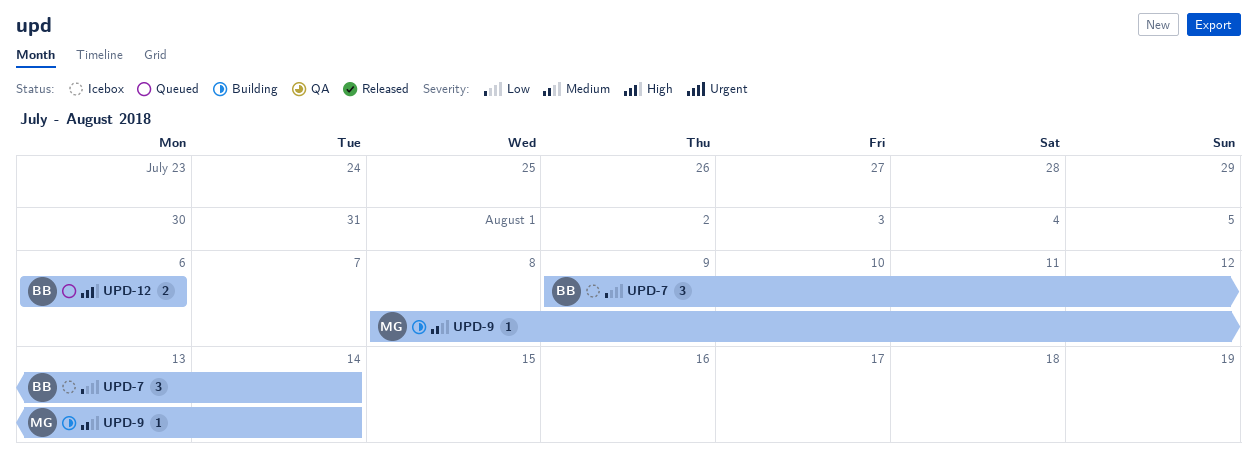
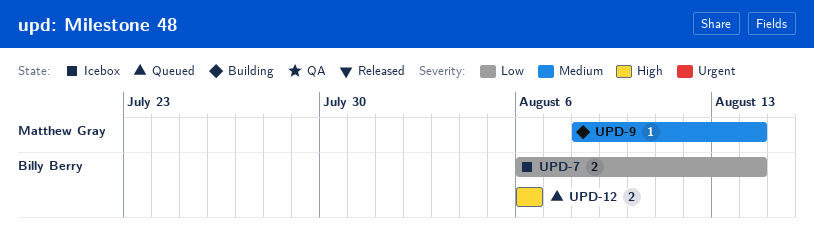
UPD-7, estimate: 3 -> 2
UPD-7, start: Aug 9 -> Aug 6

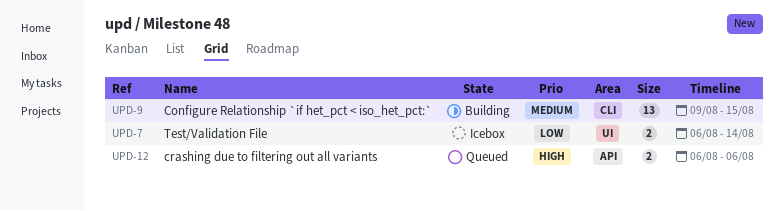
UPD-9, estimate: 1 -> 13
UPD-9, start: Aug 8 -> Aug 9
UPD-9, due: Aug 14 -> Aug 15

